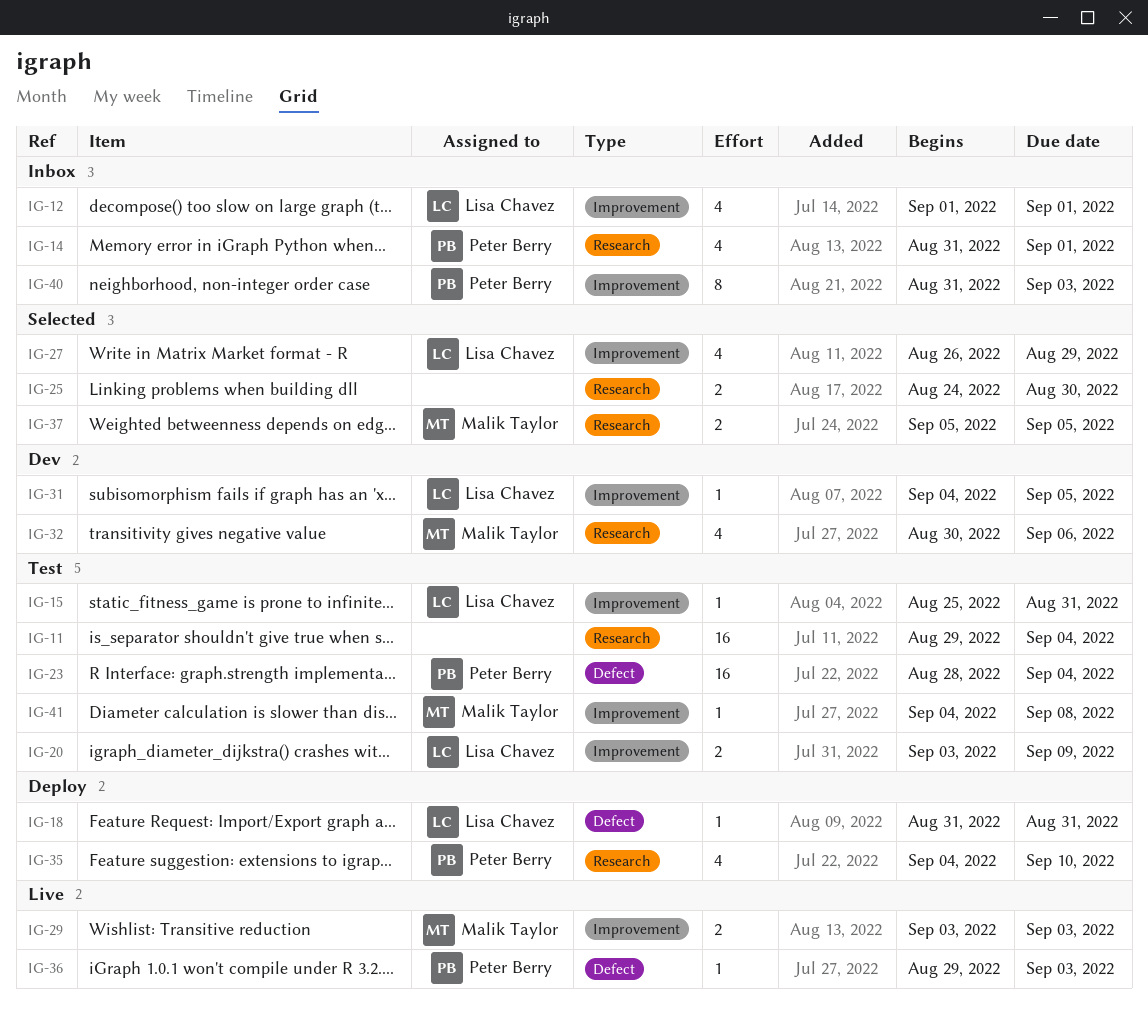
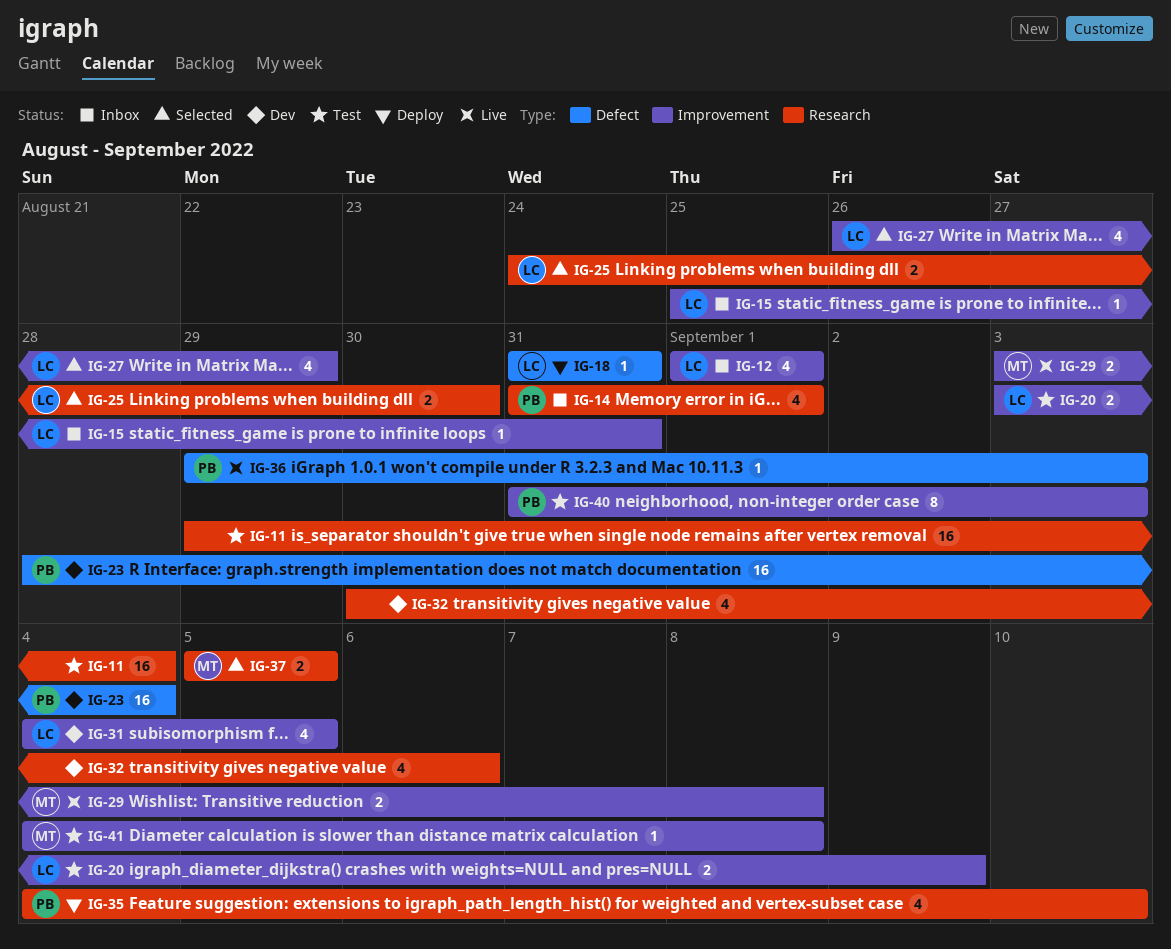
IG-15, status: Test -> Inbox
IG-23, status: Test -> Dev
IG-25, owner: none -> Lisa Chavez
IG-29, due: Sep 3 -> Sep 8
IG-31, estimate: 1 -> 4
IG-32, owner: Malik Taylor -> none
IG-40, status: Inbox -> Test

